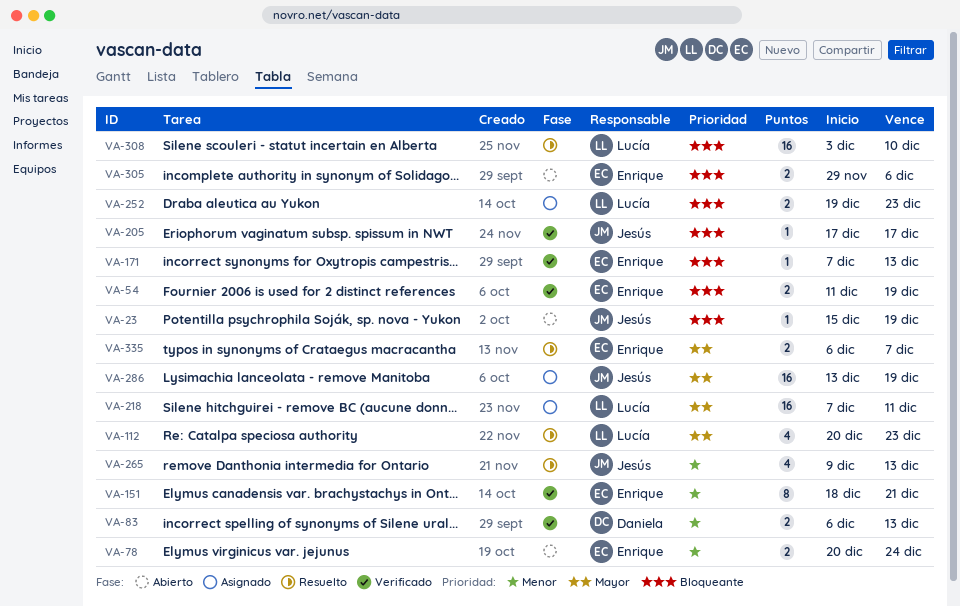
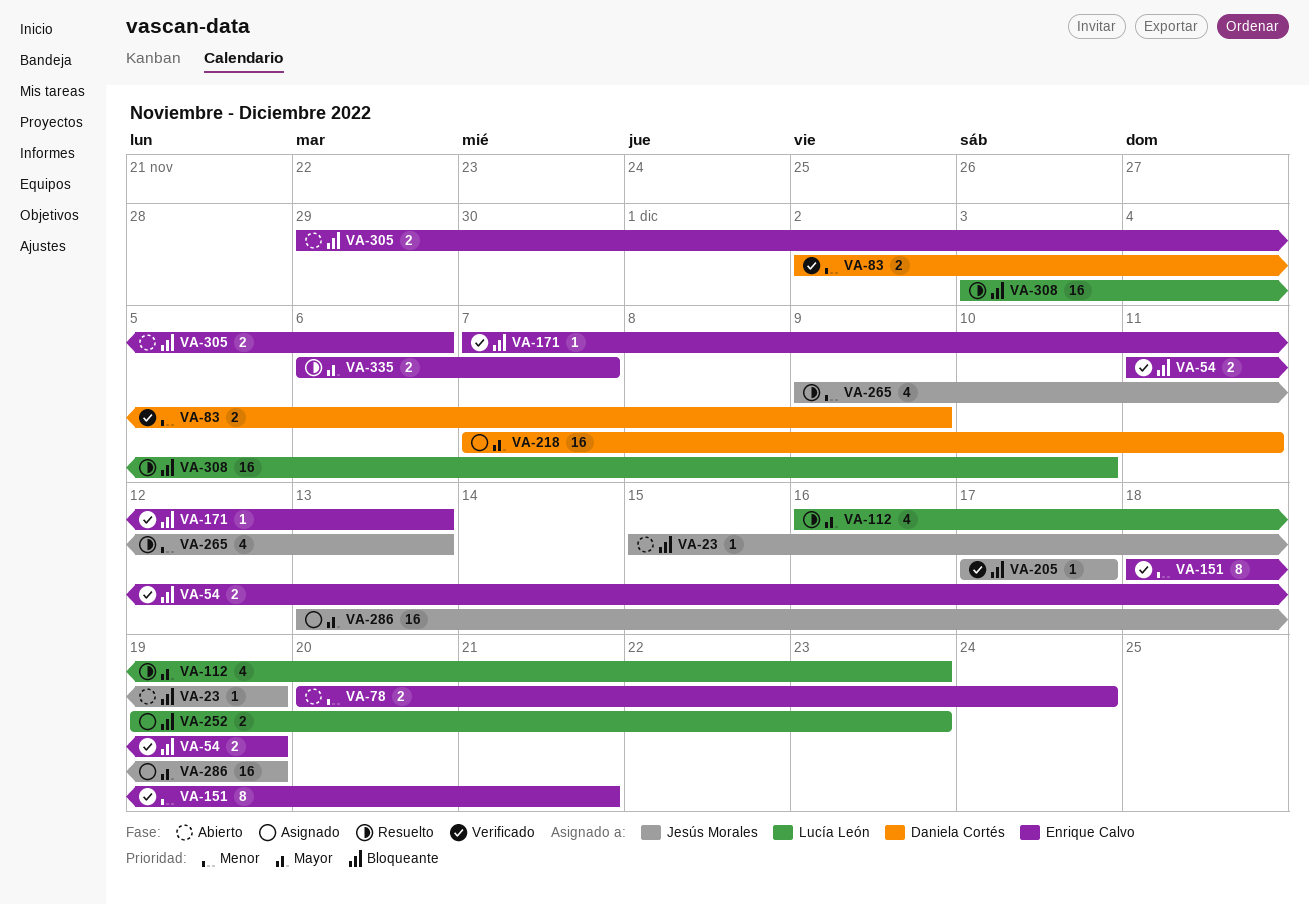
VA-83, start: Dec 6 -> Dec 2
VA-83, due: Dec 13 -> Dec 9
VA-112, start: Dec 20 -> Dec 16
VA-218, owner: Lucía León -> Daniela Cortés

